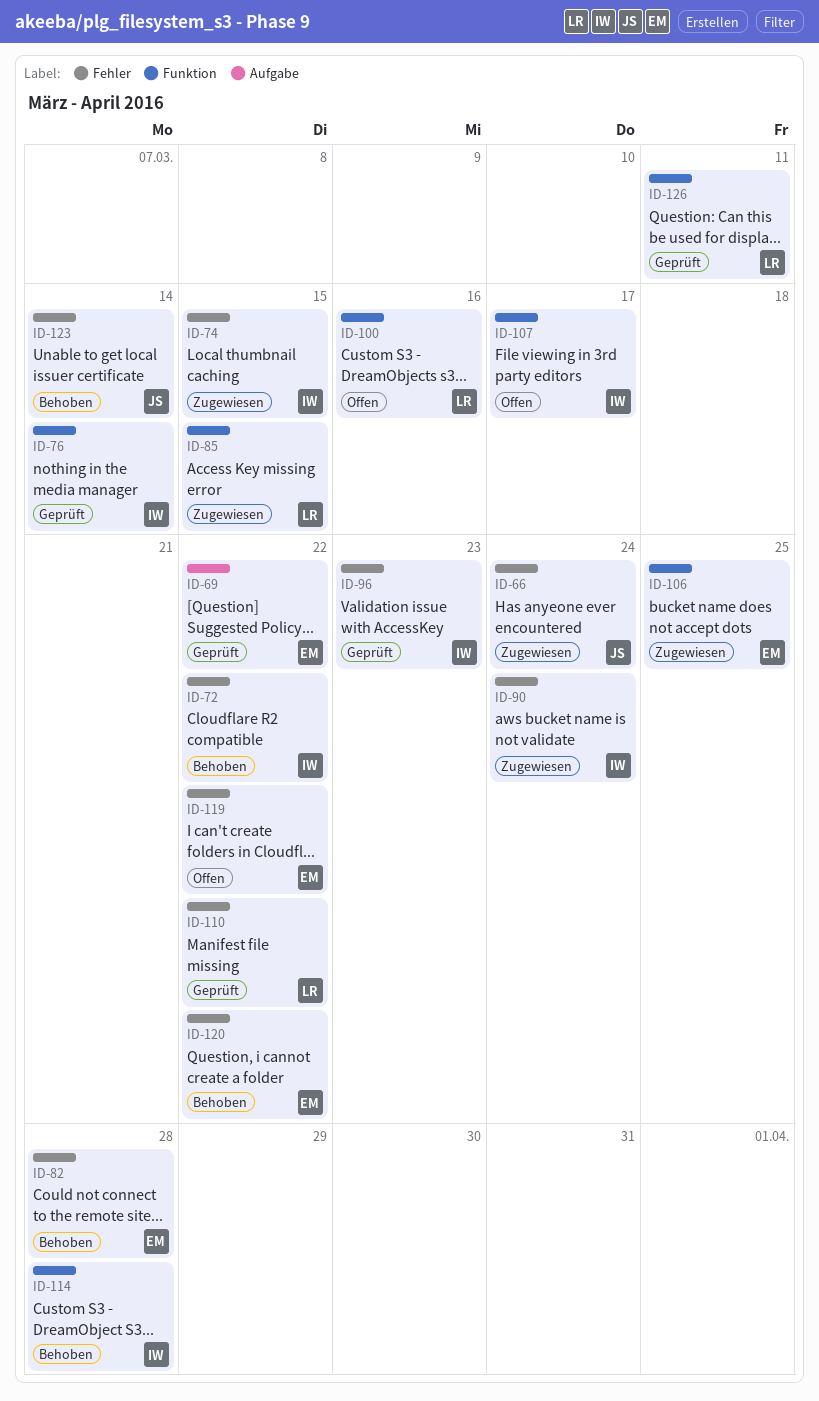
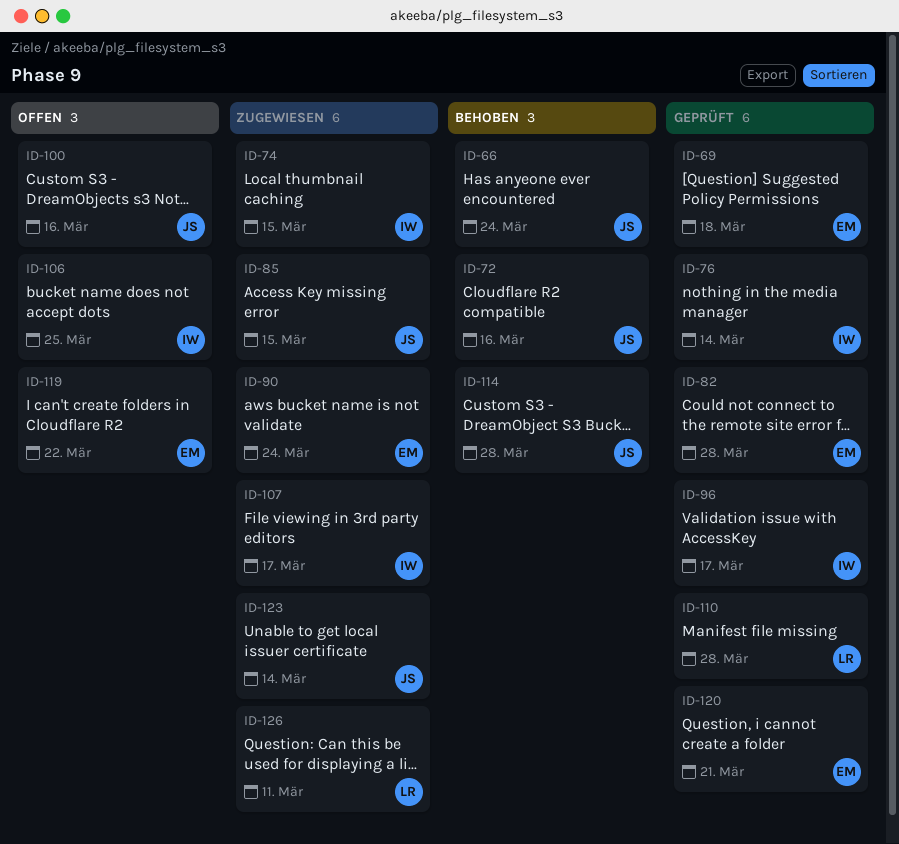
ID-66, status: Zugewiesen -> Behoben
ID-69, due: Mar 22 -> Mar 18
ID-72, owner: IW -> JS
ID-72, due: Mar 22 -> Mar 16
ID-82, status: Behoben -> Geprüft
ID-85, owner: LR -> JS
ID-90, owner: IW -> EM
ID-96, due: Mar 23 -> Mar 17
ID-100, owner: LR -> JS
ID-106, status: Zugewiesen -> Offen
ID-106, owner: EM -> IW
ID-107, status: Offen -> Zugewiesen
ID-110, due: Mar 22 -> Mar 28
ID-114, owner: IW -> JS
ID-120, status: Behoben -> Geprüft
ID-120, due: Mar 22 -> Mar 21
ID-123, status: Behoben -> Zugewiesen
ID-126, status: Geprüft -> Zugewiesen

